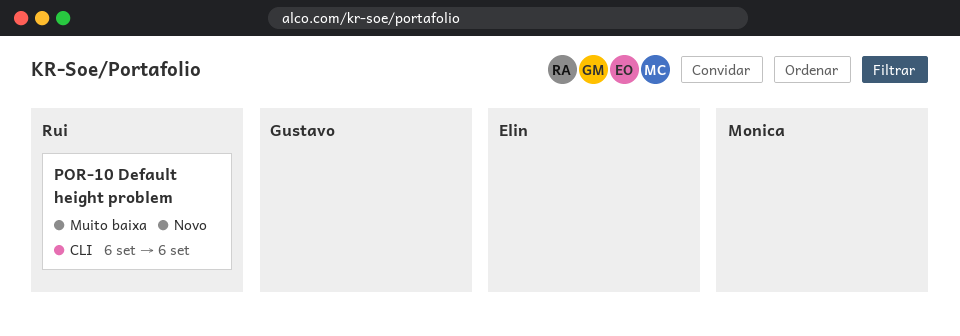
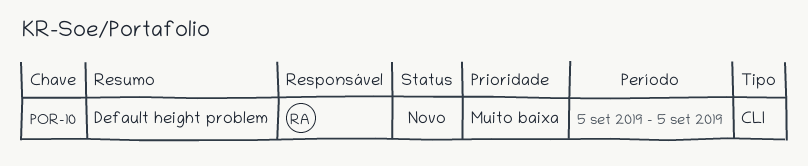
POR-10, start: Sep 6 -> Sep 5
POR-10, due: Sep 6 -> Sep 5

